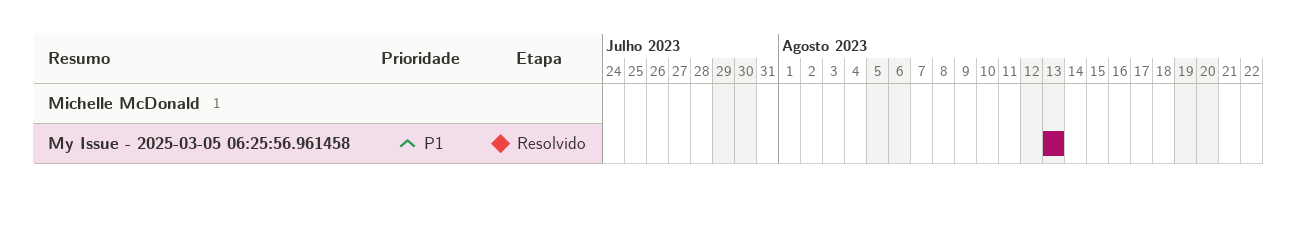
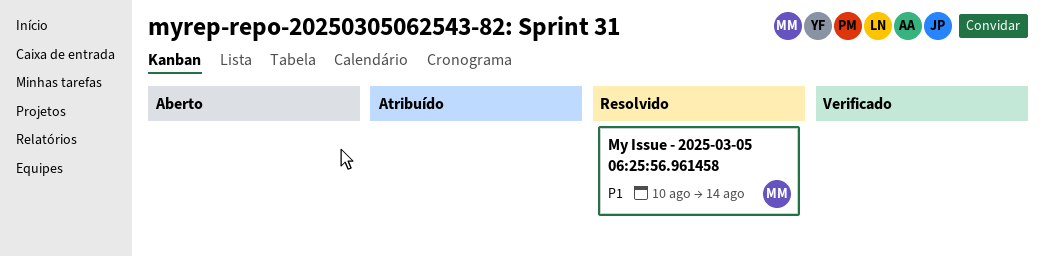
My Issue - 2025-03-05 06:25:56.961458, start: Aug 13 -> Aug 10
My Issue - 2025-03-05 06:25:56.961458, due: Aug 13 -> Aug 14

